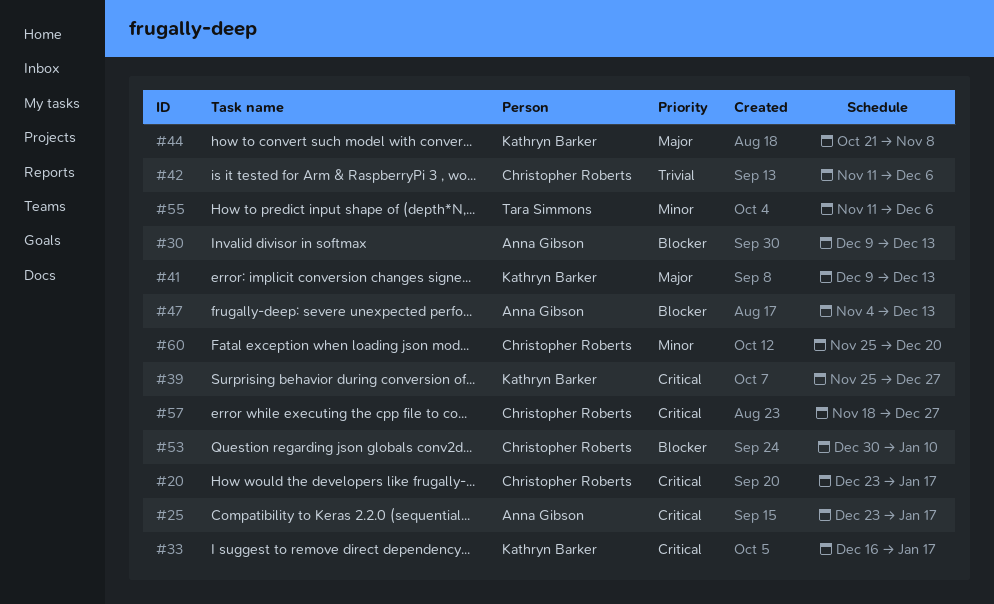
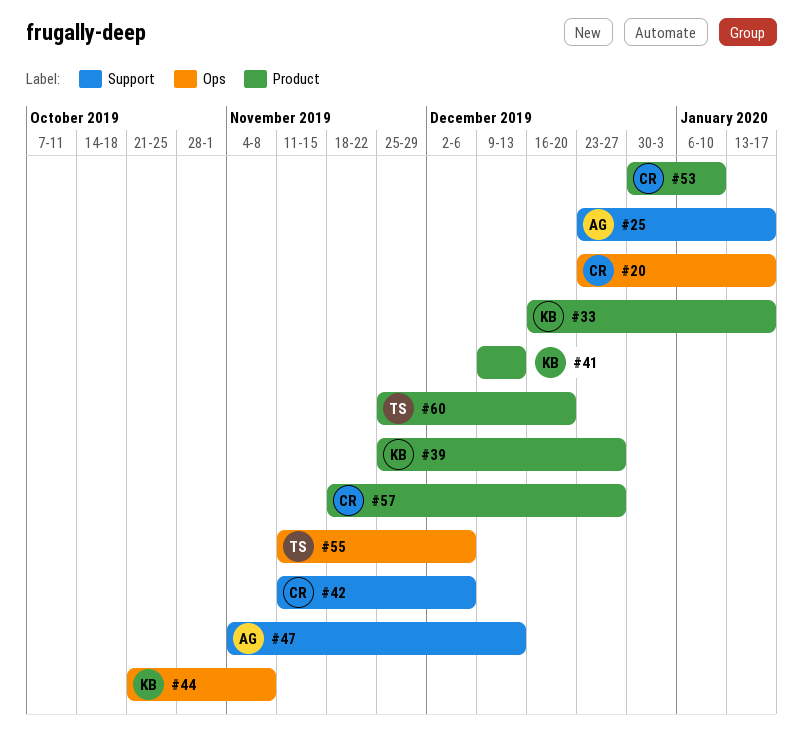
#30: present -> none
#60, owner: Christopher Roberts -> Tara Simmons

